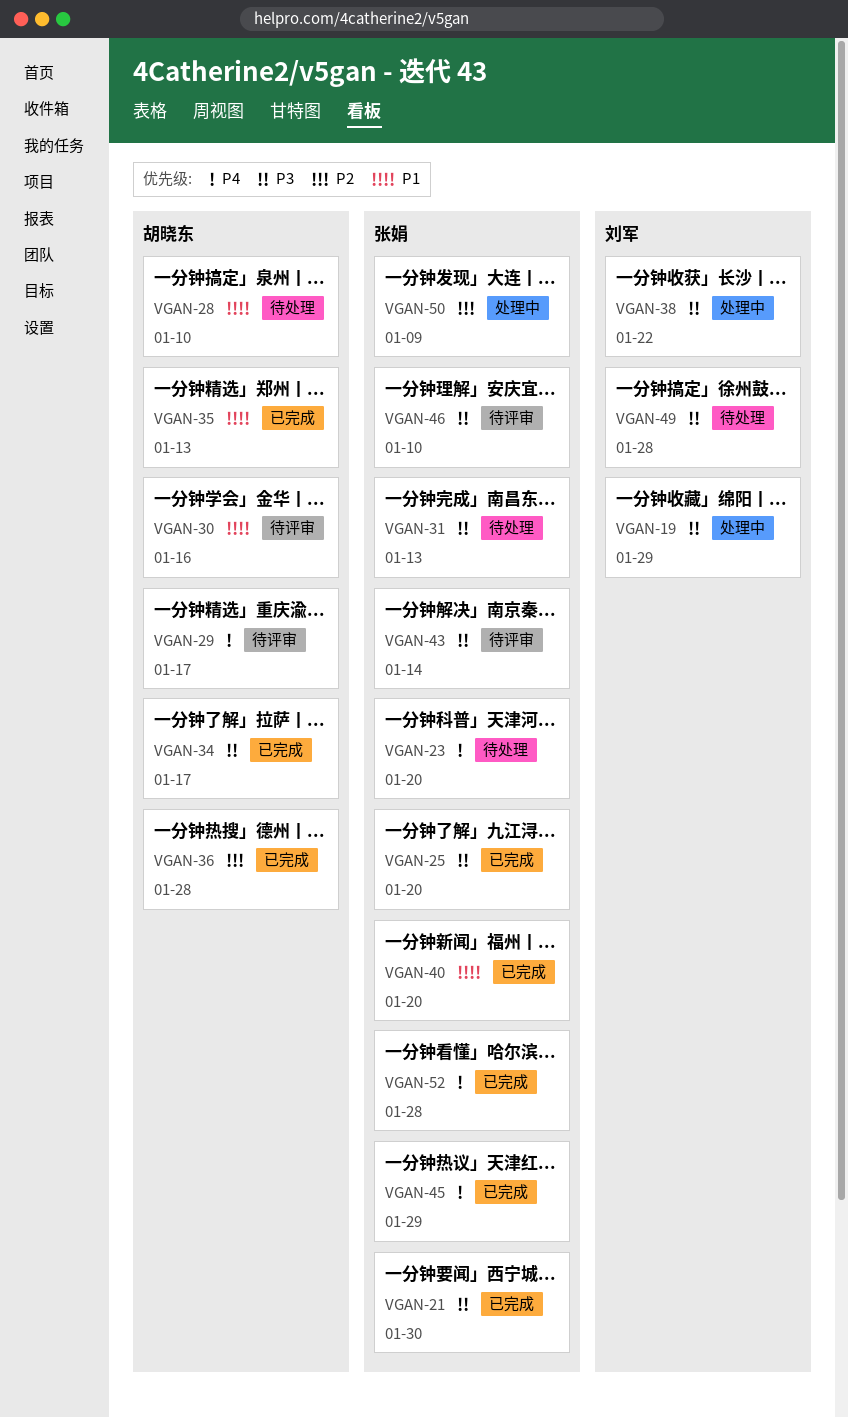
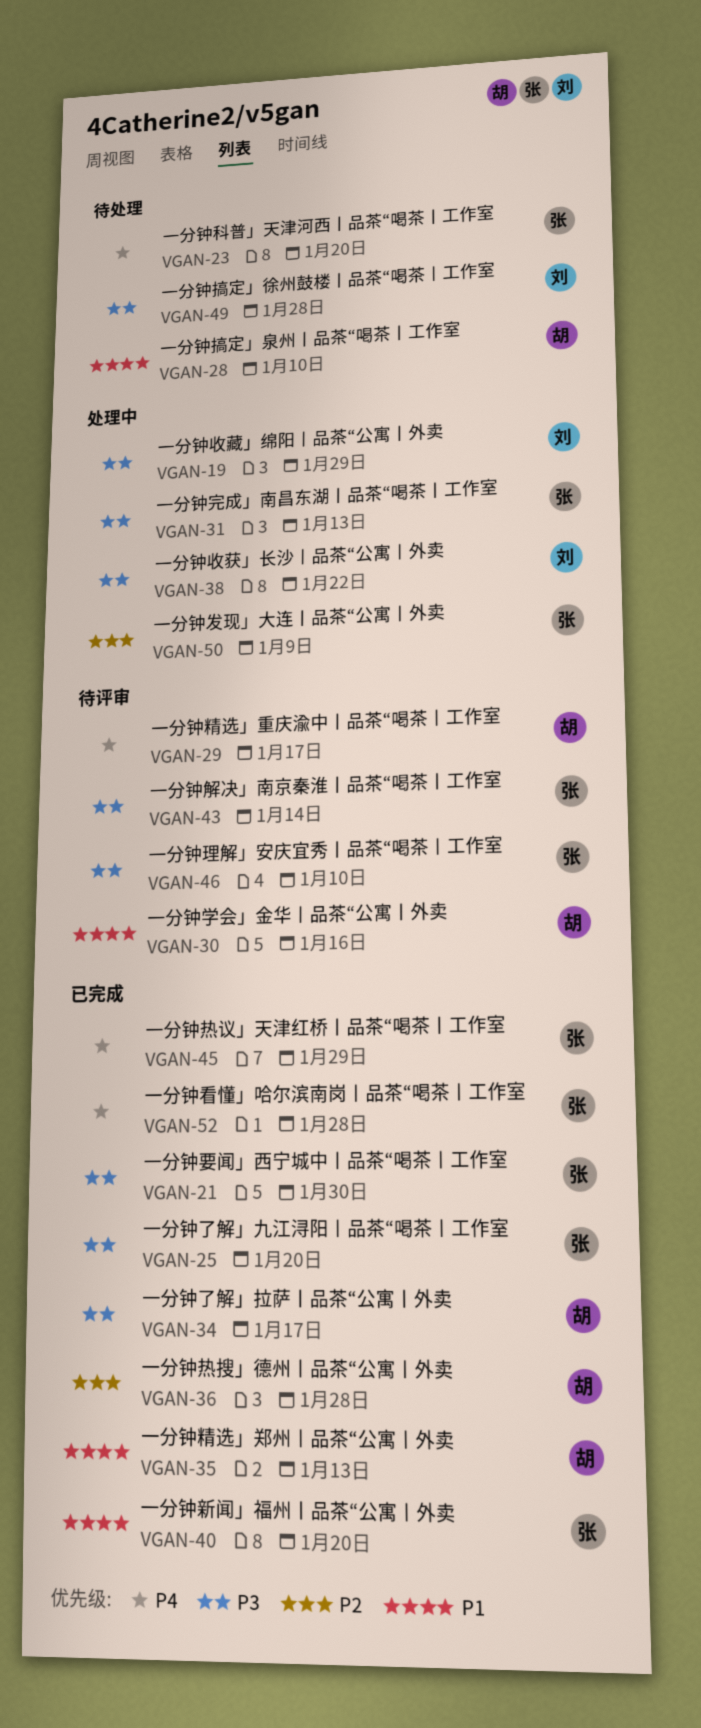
VGAN-31, status: 待处理 -> 处理中

